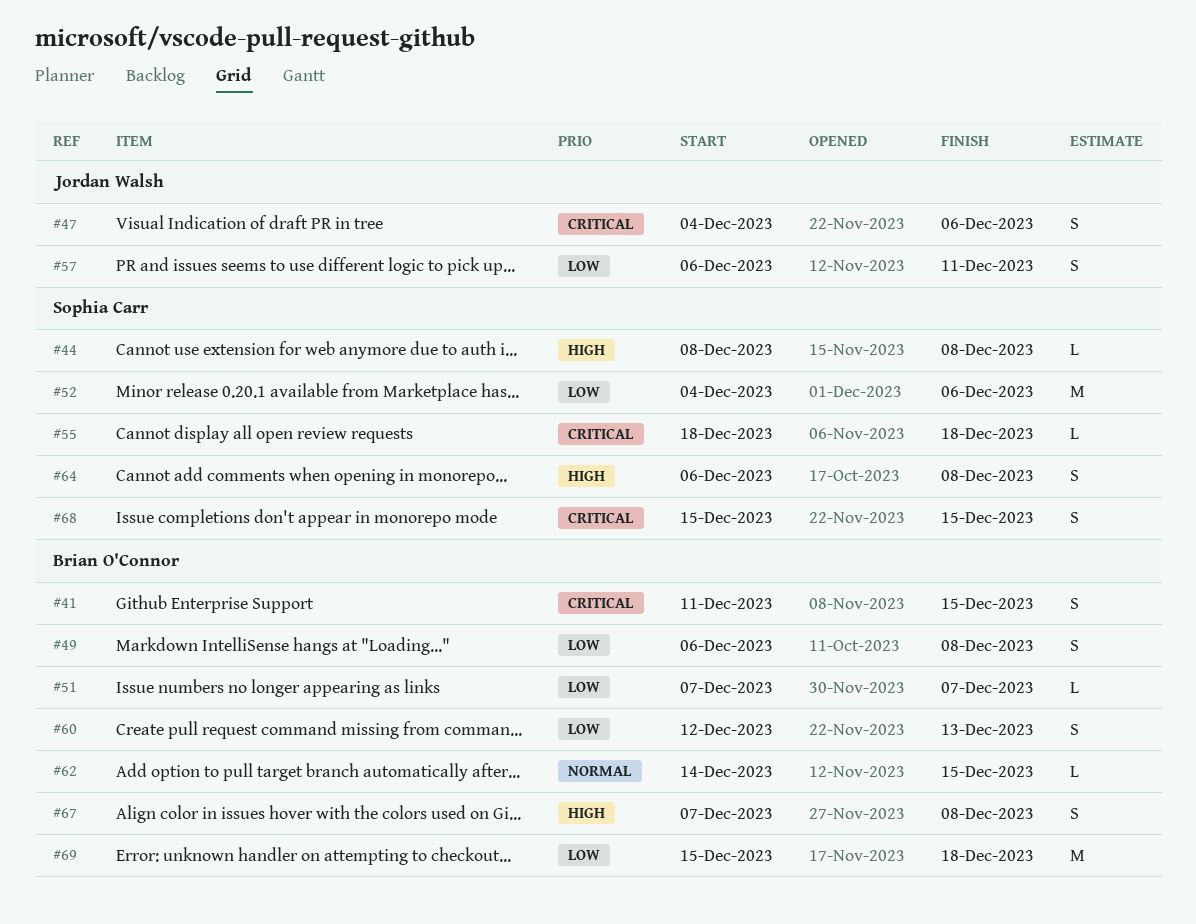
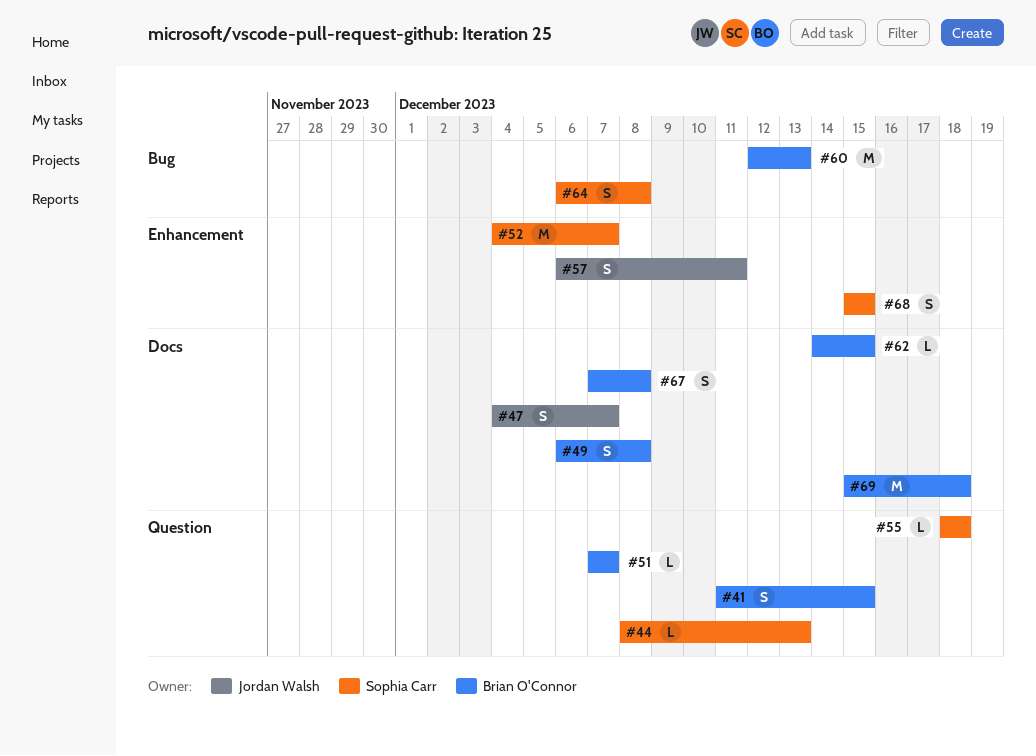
#44, due: Dec 8 -> Dec 13
#47, due: Dec 6 -> Dec 7
#52, due: Dec 6 -> Dec 7
#60, estimate: S -> M

